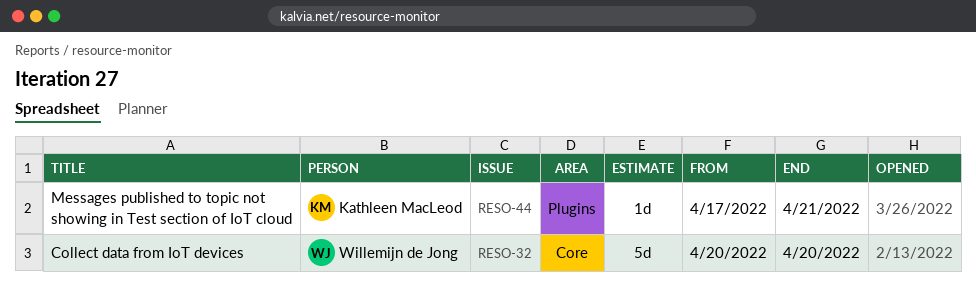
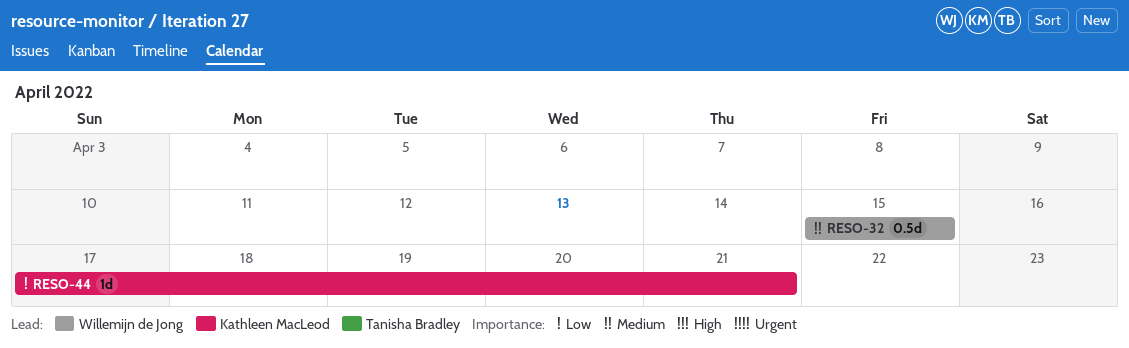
RESO-32, estimate: 5d -> 0.5d
RESO-32, start: Apr 20 -> Apr 15
RESO-32, due: Apr 20 -> Apr 15

